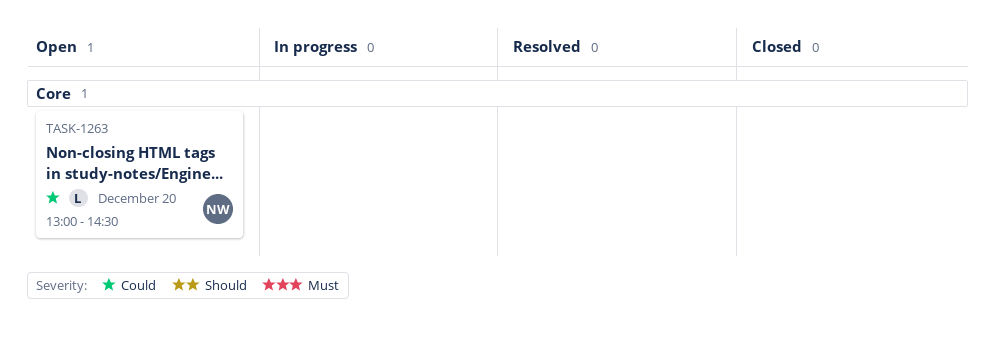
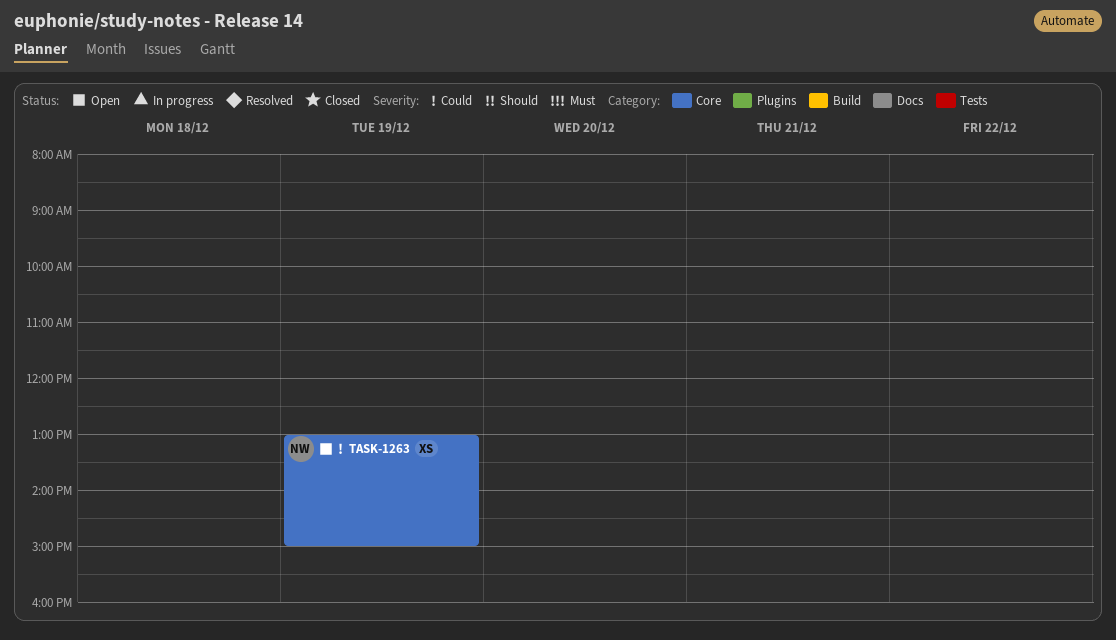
TASK-1263, estimate: L -> XS
TASK-1263, day: Dec 20 -> Dec 19
TASK-1263, ends: 14:30 -> 15:00

